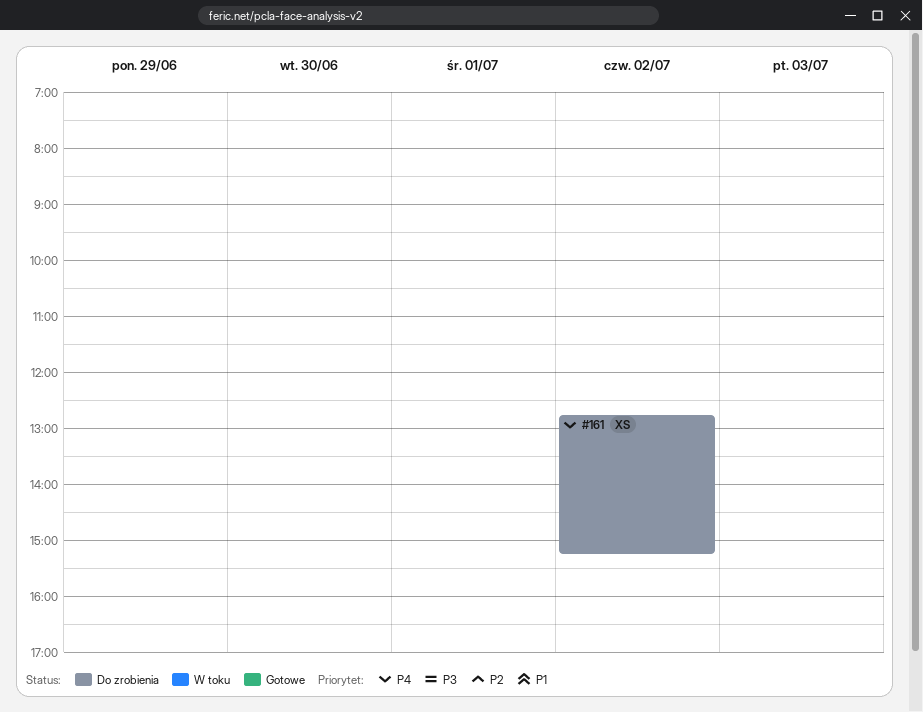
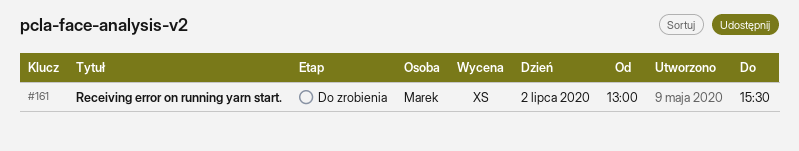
#161, begins: 12:45 -> 13:00
#161, ends: 15:15 -> 15:30

